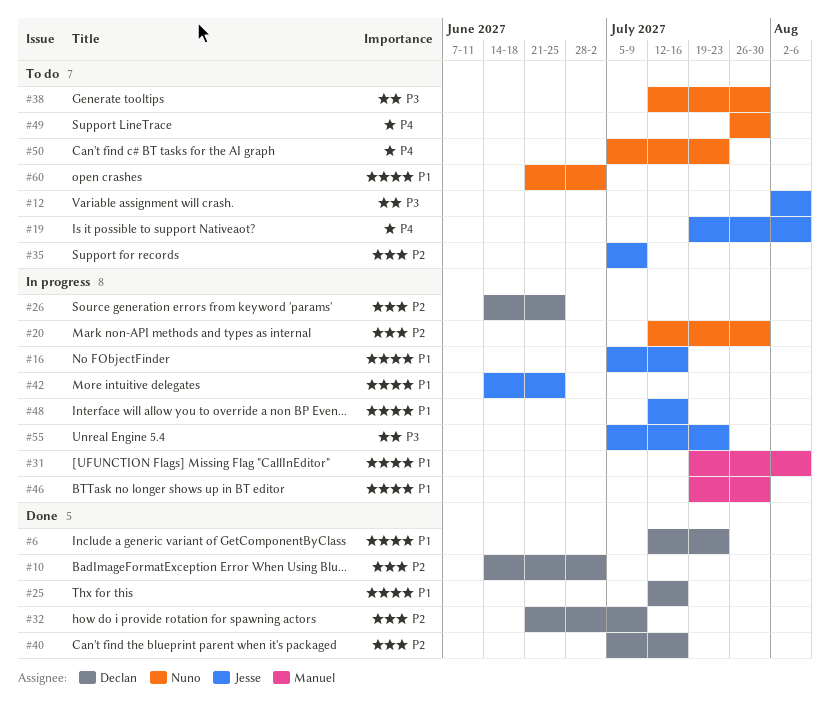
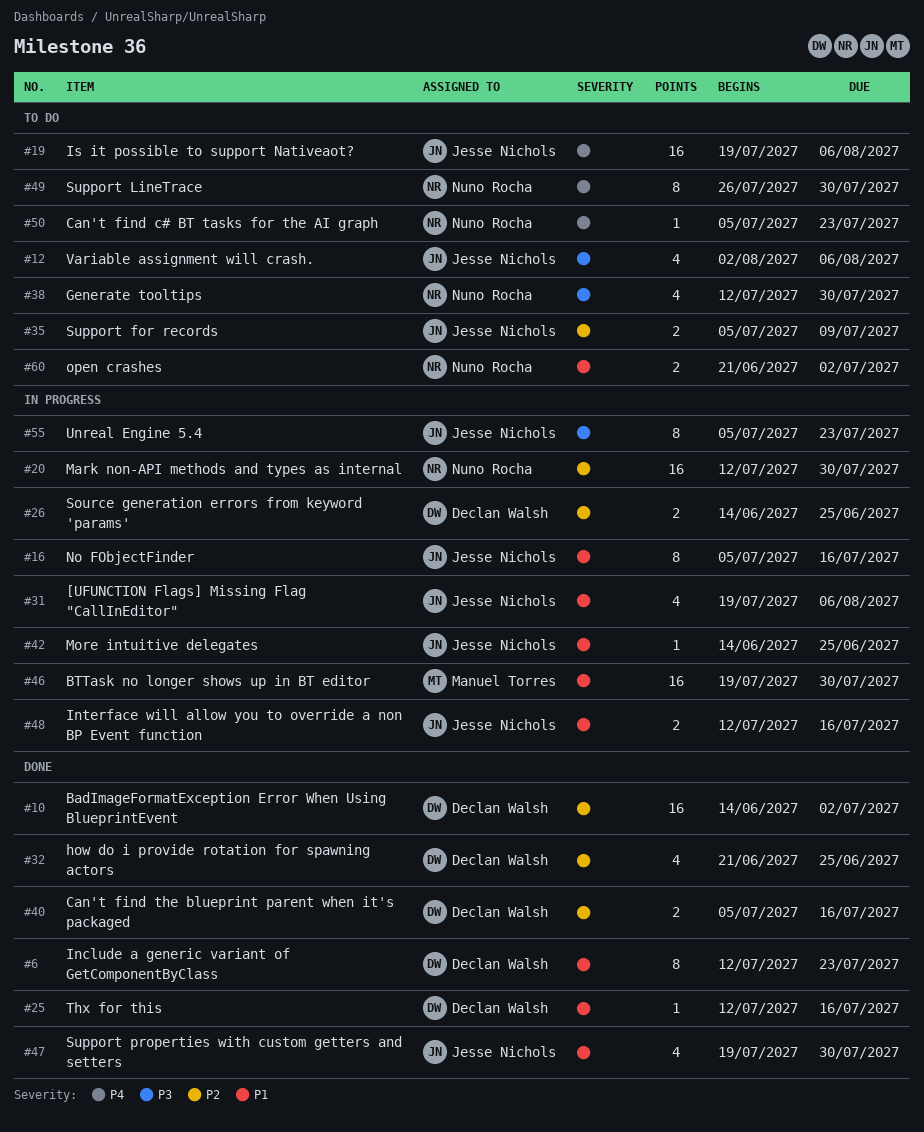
#31, owner: Manuel Torres -> Jesse Nichols
#32, due: Jul 9 -> Jun 25
#47: none -> present

